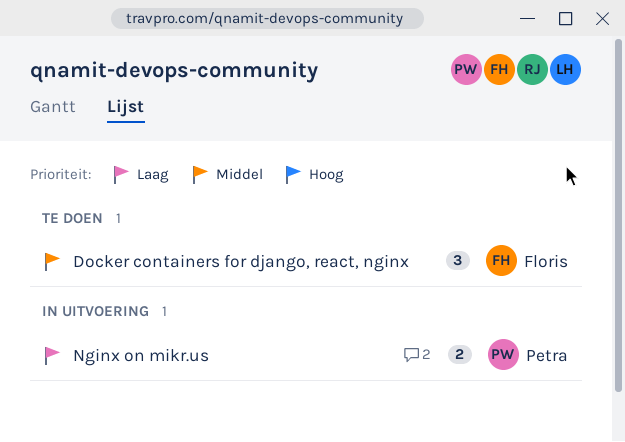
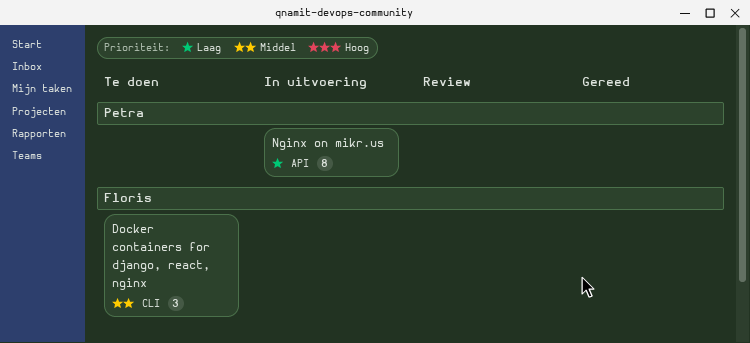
Nginx on mikr.us, estimate: 2 -> 8

